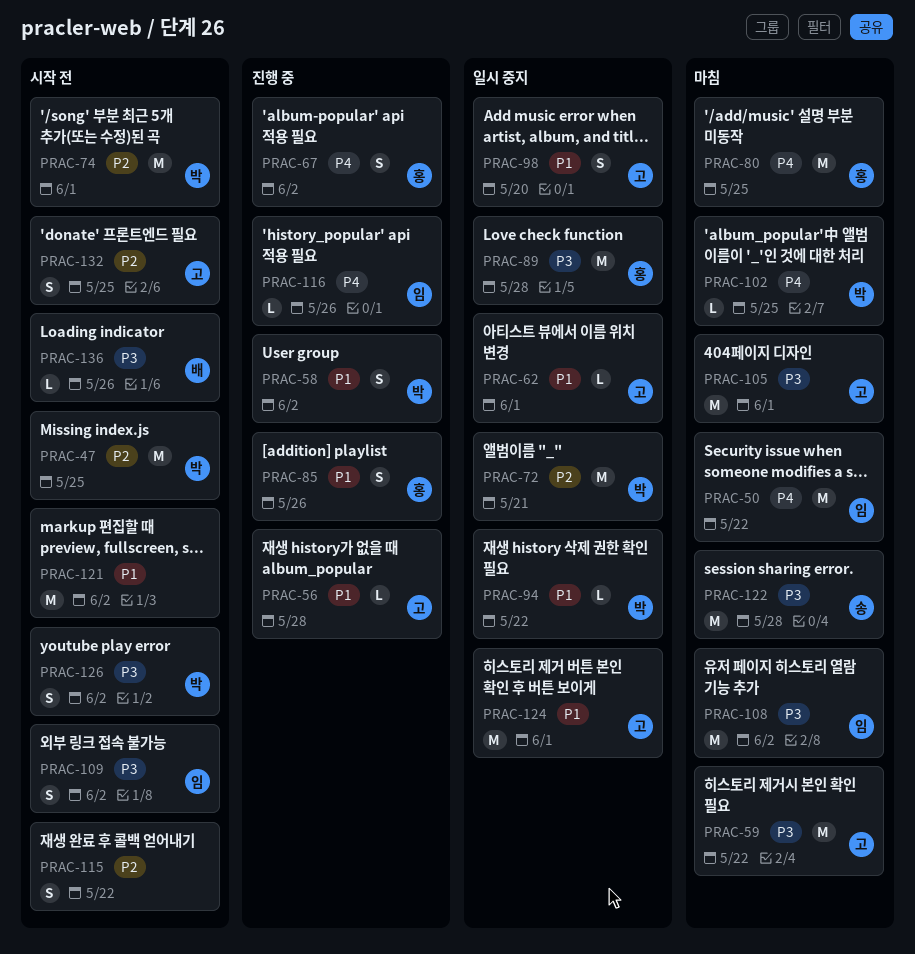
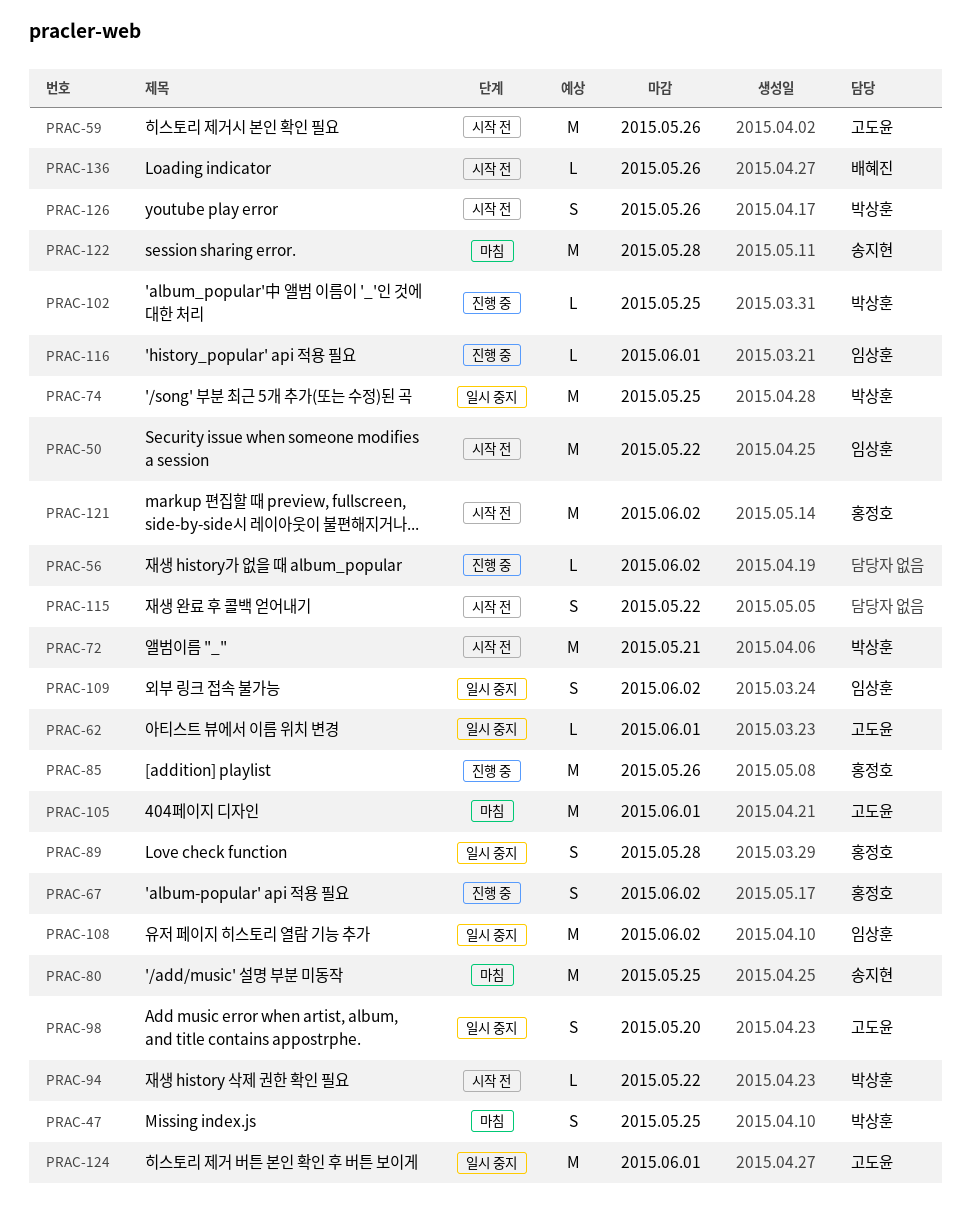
PRAC-47, status: 시작 전 -> 마침
PRAC-47, estimate: M -> S
PRAC-50, status: 마침 -> 시작 전
PRAC-56, owner: 고도윤 -> none
PRAC-56, due: May 28 -> Jun 2
PRAC-58: present -> none
PRAC-59, status: 마침 -> 시작 전
PRAC-59, due: May 22 -> May 26
PRAC-72, status: 일시 중지 -> 시작 전
PRAC-74, status: 시작 전 -> 일시 중지
PRAC-74, due: Jun 1 -> May 25
PRAC-80, owner: 홍정호 -> 송지현
PRAC-85, estimate: S -> M
PRAC-89, estimate: M -> S
PRAC-94, status: 일시 중지 -> 시작 전
PRAC-102, status: 마침 -> 진행 중
PRAC-108, status: 마침 -> 일시 중지
PRAC-109, status: 시작 전 -> 일시 중지
PRAC-116, due: May 26 -> Jun 1
PRAC-121, owner: none -> 홍정호
PRAC-126, due: Jun 2 -> May 26
PRAC-132: present -> none

